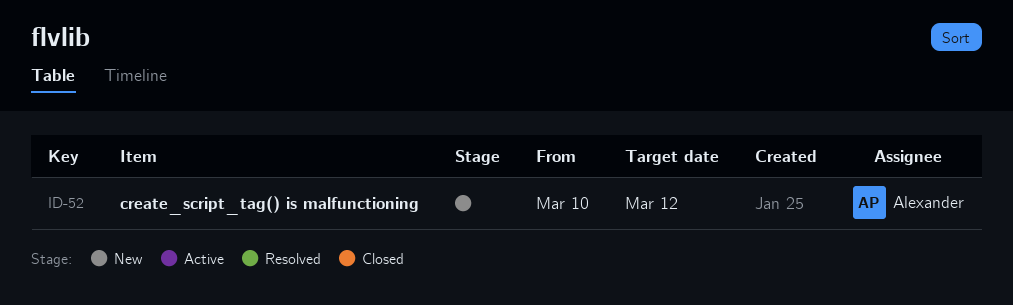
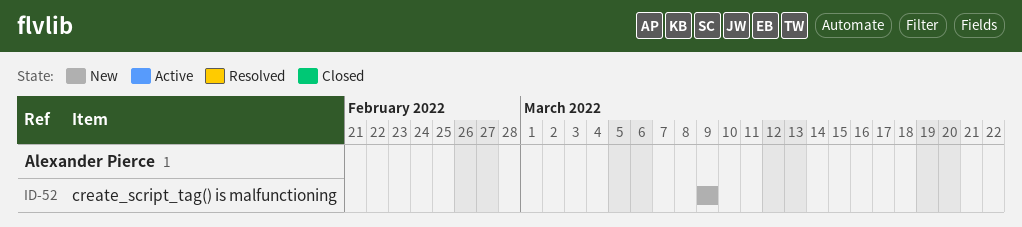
ID-52, start: Mar 10 -> Mar 9
ID-52, due: Mar 12 -> Mar 9

